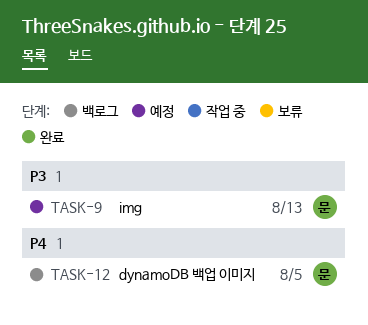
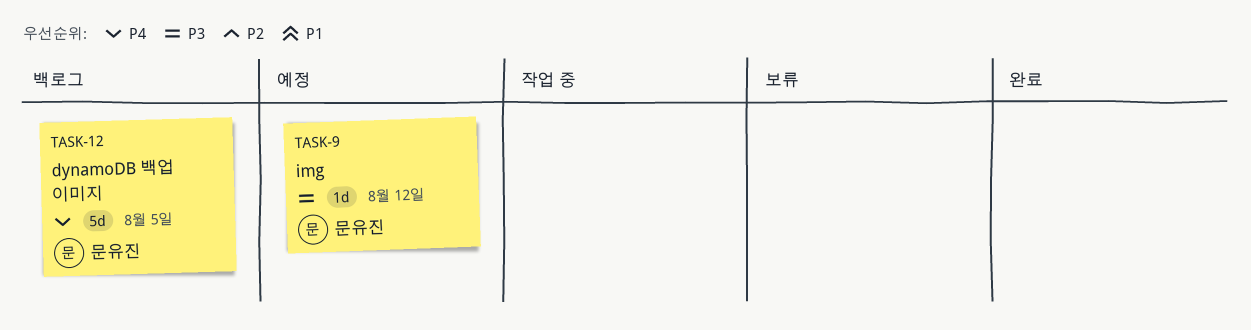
TASK-9, due: Aug 13 -> Aug 12

